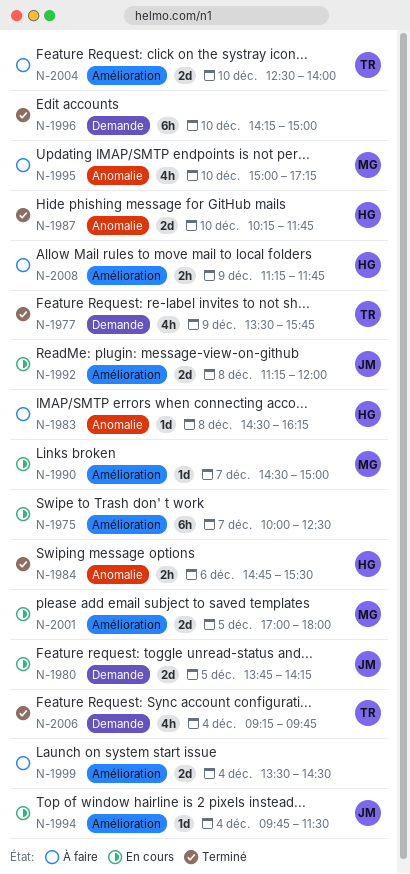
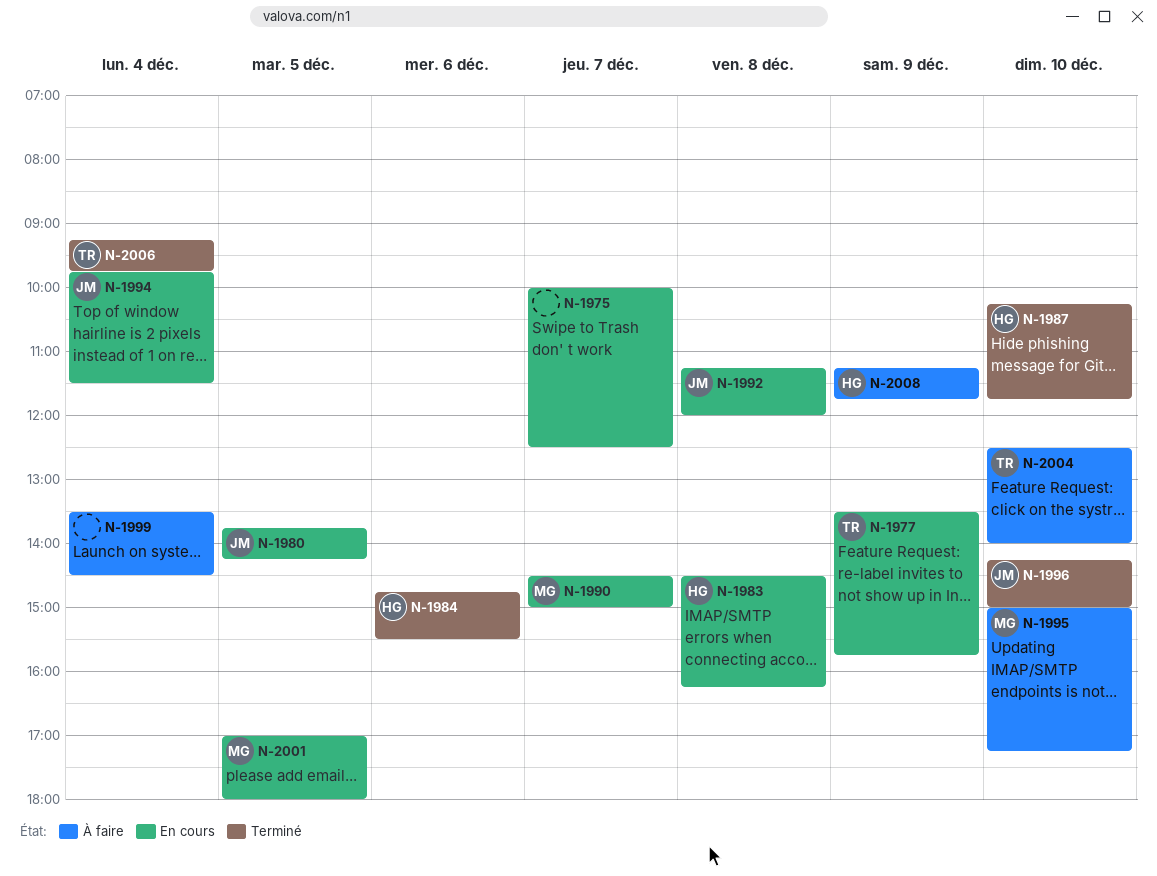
N-1977, status: Terminé -> En cours
N-1983, status: À faire -> En cours
N-1996, owner: none -> JM

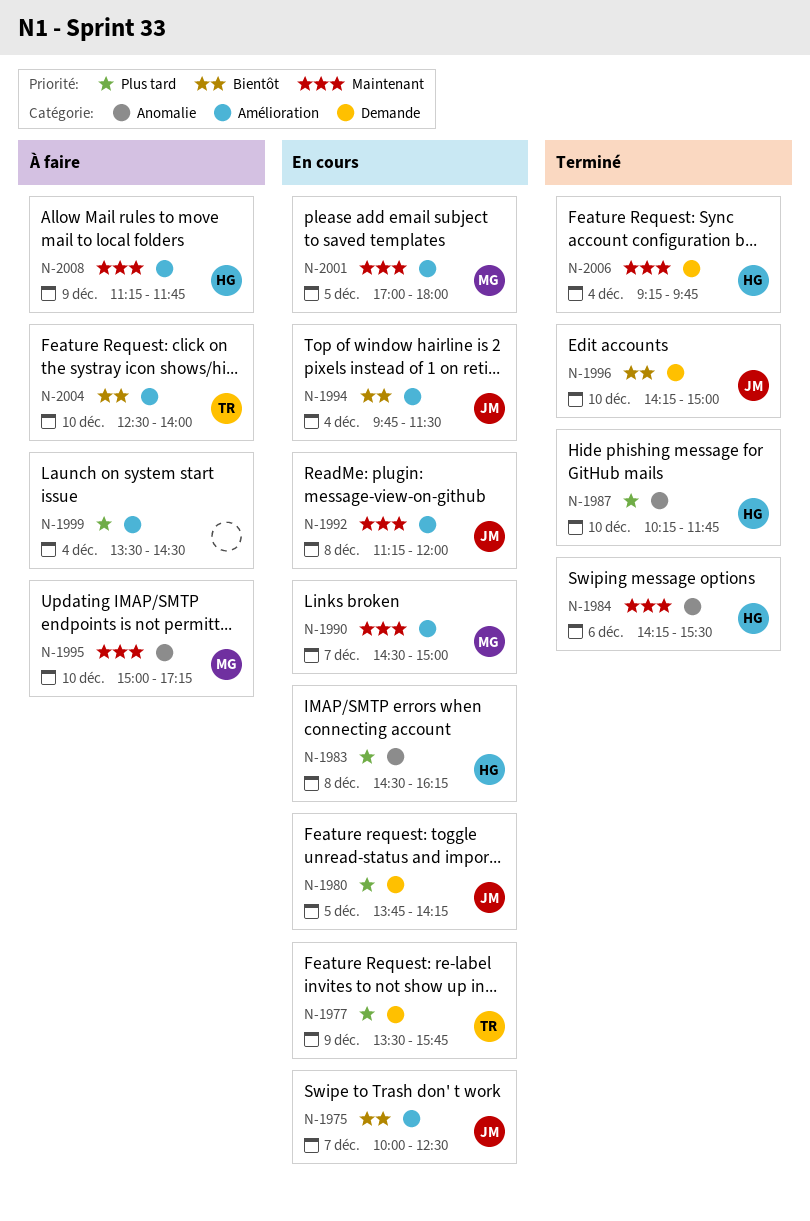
N-1975, owner: none -> JM
N-1984, begins: 14:45 -> 14:15
N-2006, owner: TR -> HG

